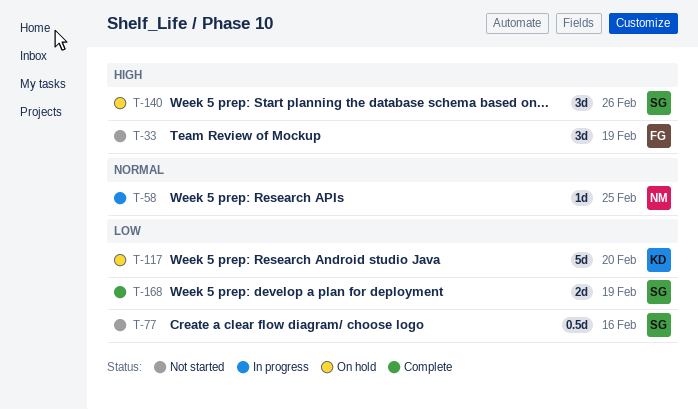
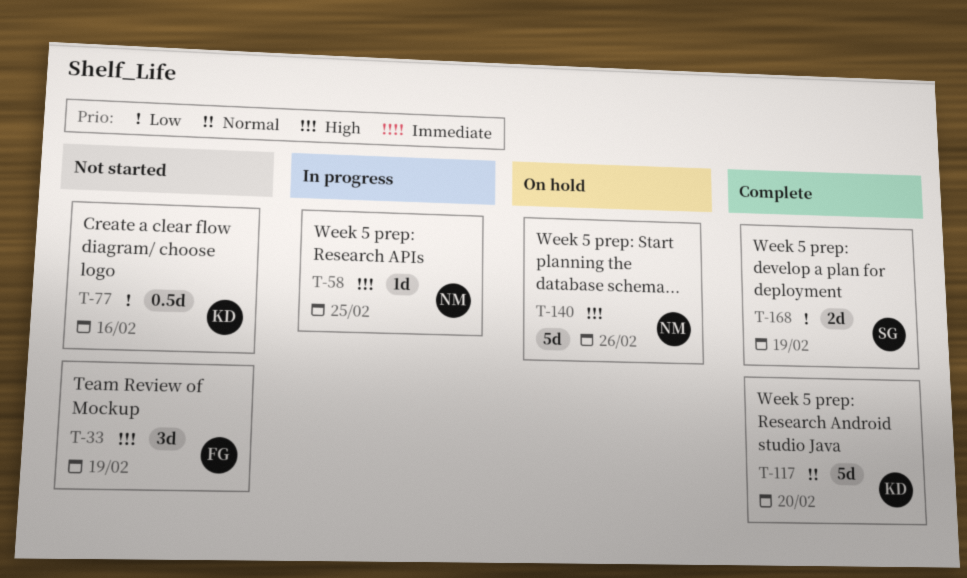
T-58, priority: Normal -> High
T-77, owner: SG -> KD
T-117, status: On hold -> Complete
T-117, priority: Low -> Normal
T-140, owner: SG -> NM
T-140, estimate: 3d -> 5d

